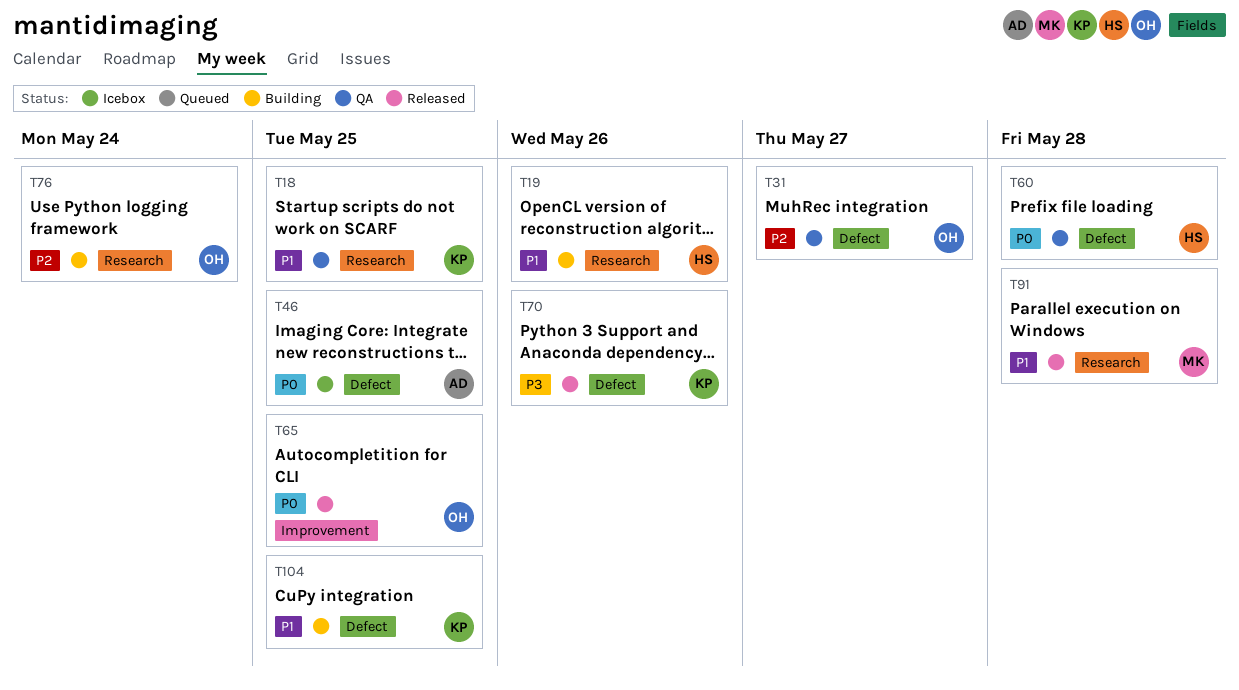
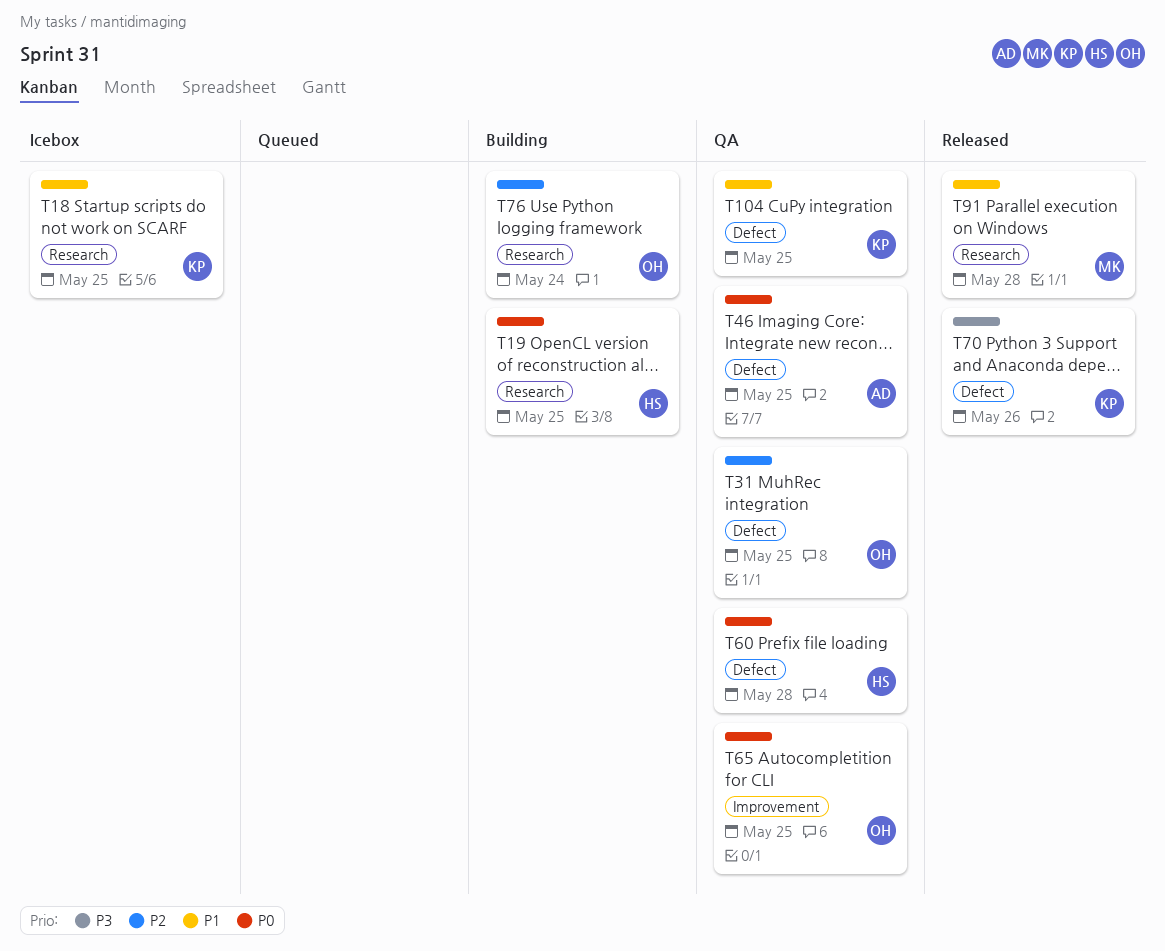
T18, status: QA -> Icebox
T19, priority: P1 -> P0
T19, due: May 26 -> May 25
T31, due: May 27 -> May 25
T46, status: Icebox -> QA
T65, status: Released -> QA
T104, status: Building -> QA

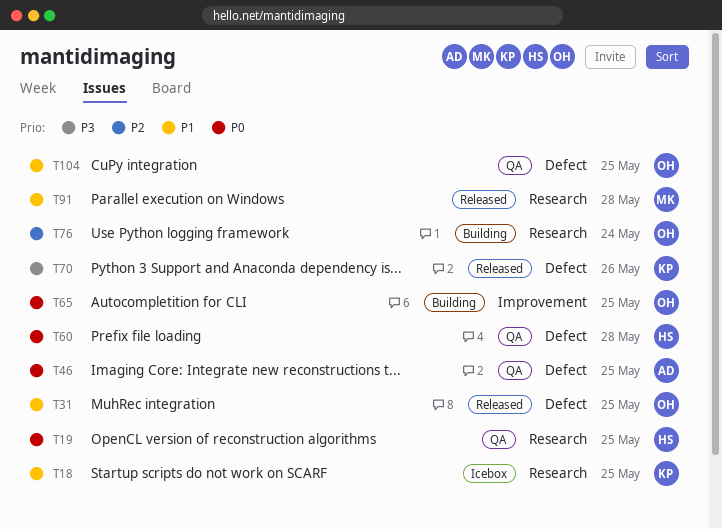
T19, status: Building -> QA
T31, status: QA -> Released
T31, priority: P2 -> P1
T65, status: QA -> Building
T104, owner: KP -> OH

